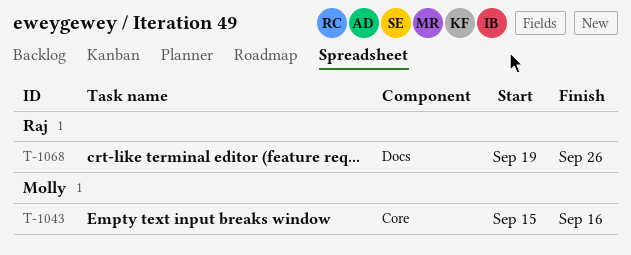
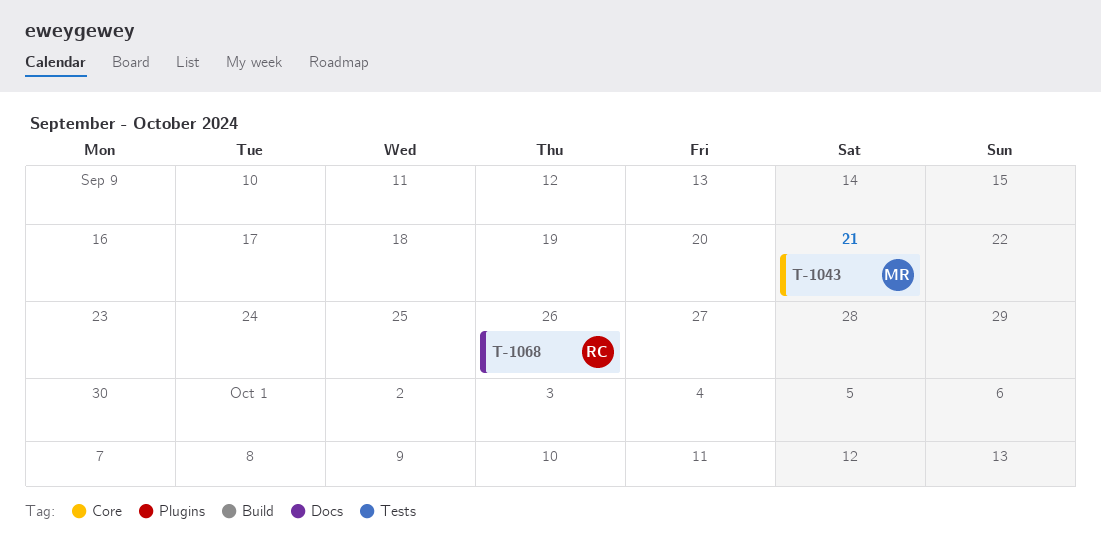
T-1043, due: Sep 16 -> Sep 21

